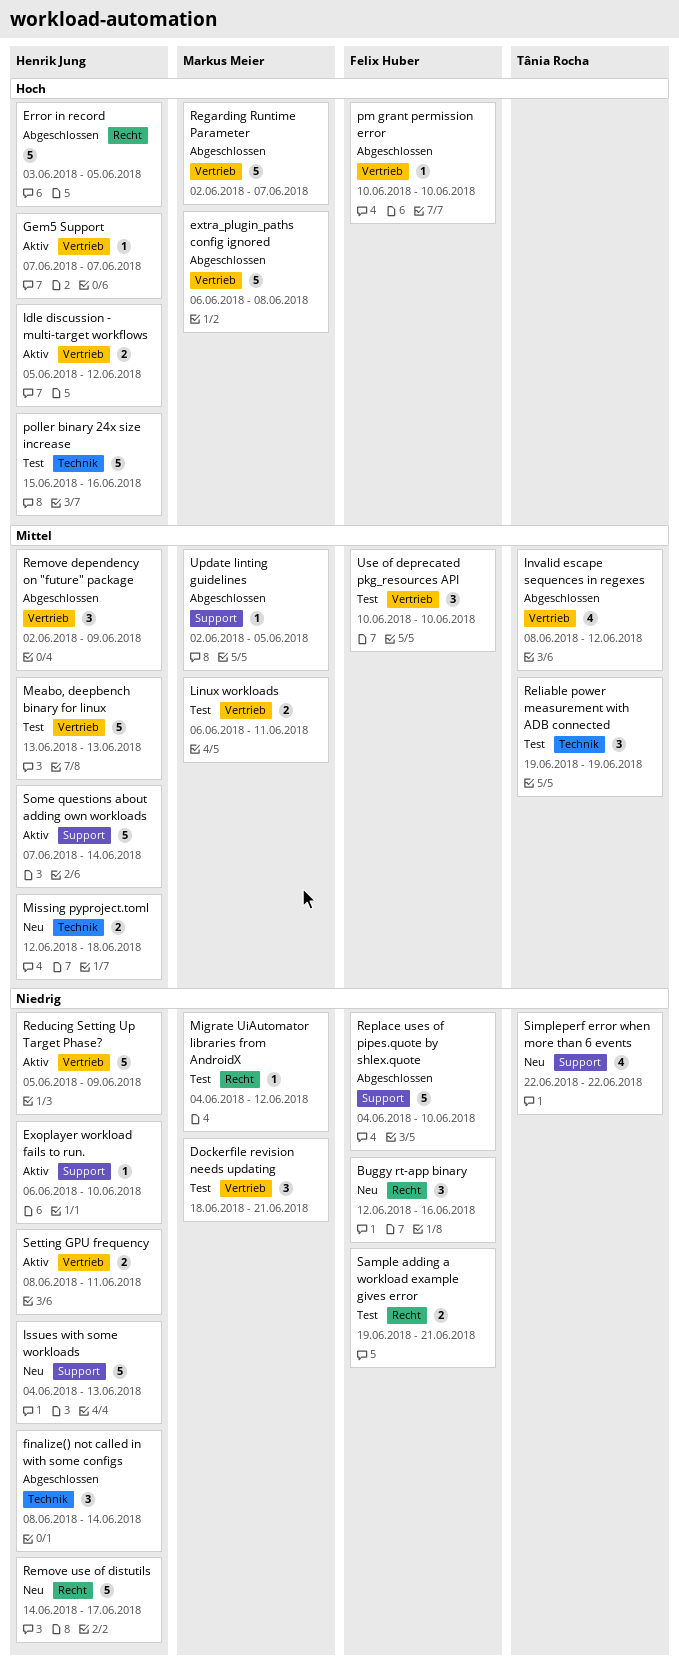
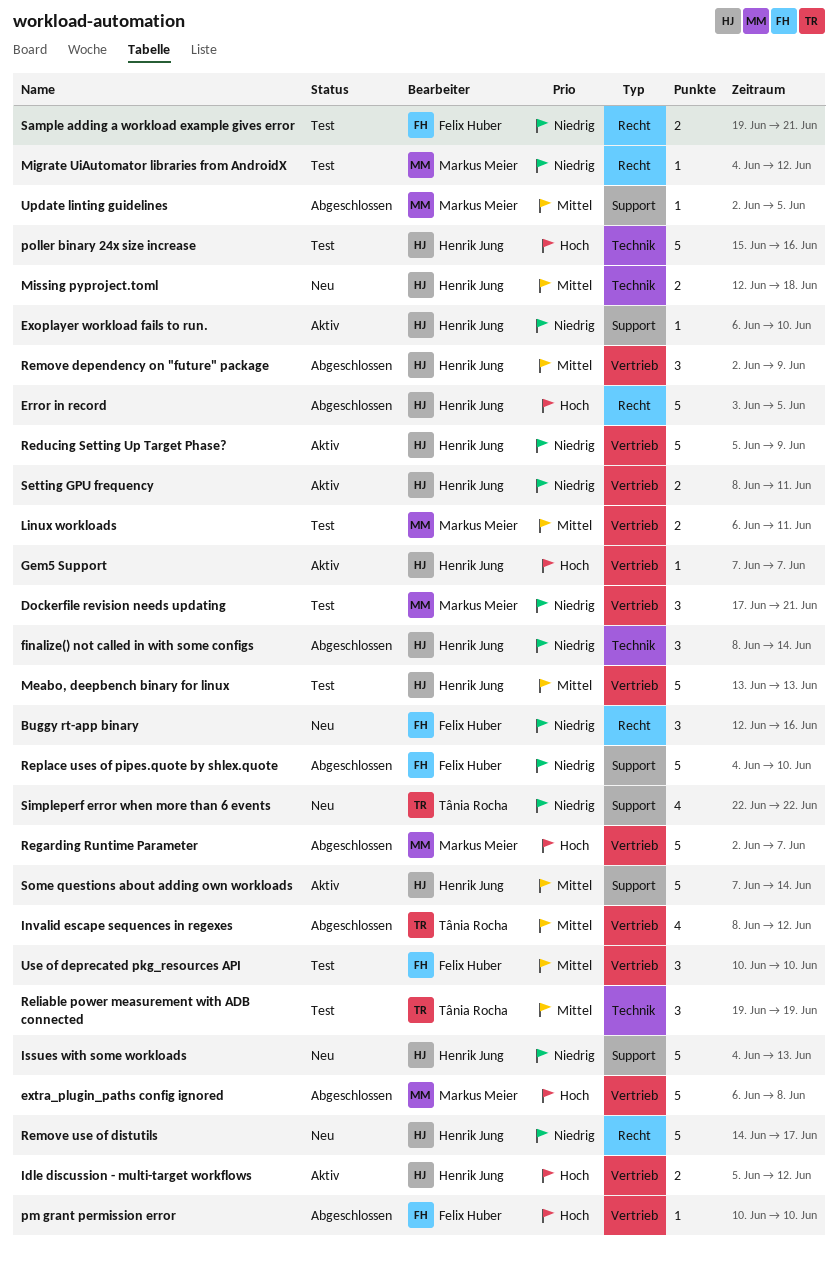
Dockerfile revision needs updating, start: Jun 18 -> Jun 17

